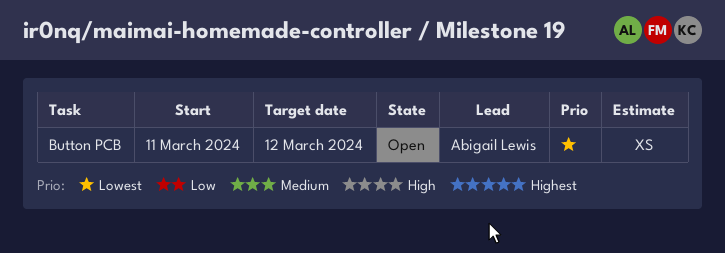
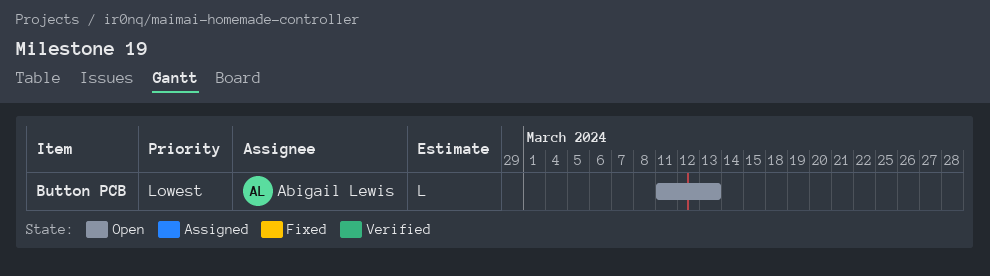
Button PCB, estimate: XS -> L
Button PCB, due: Mar 12 -> Mar 13

